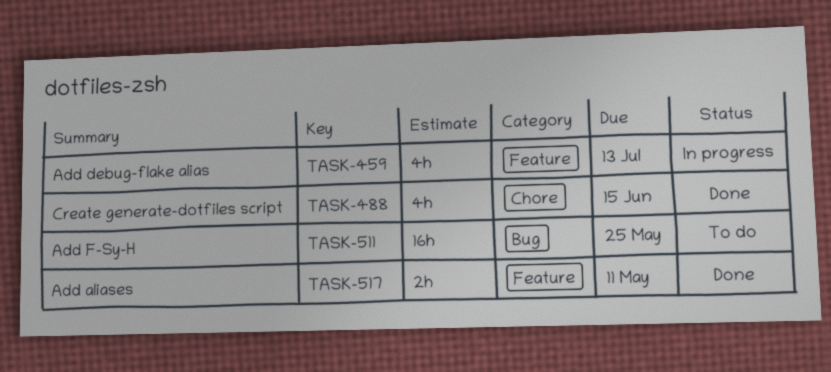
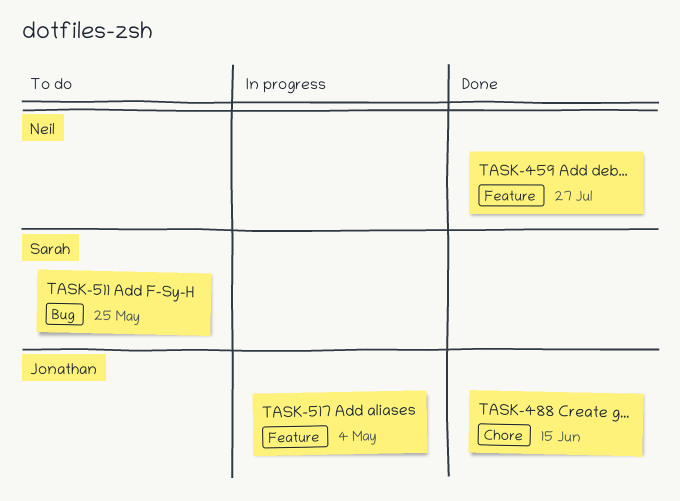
TASK-459, status: In progress -> Done
TASK-459, due: Jul 13 -> Jul 27
TASK-517, status: Done -> In progress
TASK-517, due: May 11 -> May 4

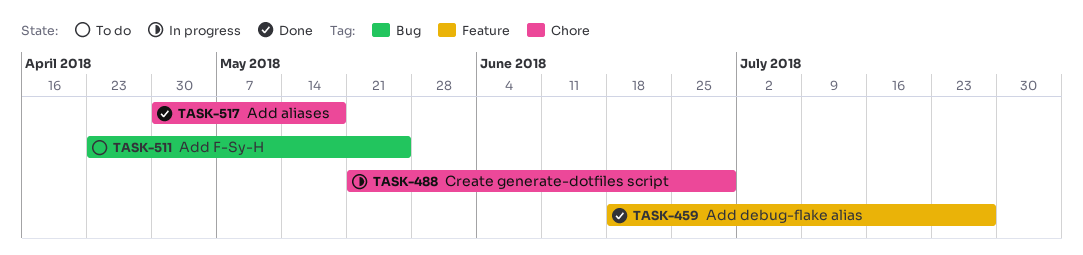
TASK-488, status: Done -> In progress
TASK-488, due: Jun 15 -> Jun 29
TASK-517, status: In progress -> Done
TASK-517, label: Feature -> Chore
TASK-517, due: May 4 -> May 18

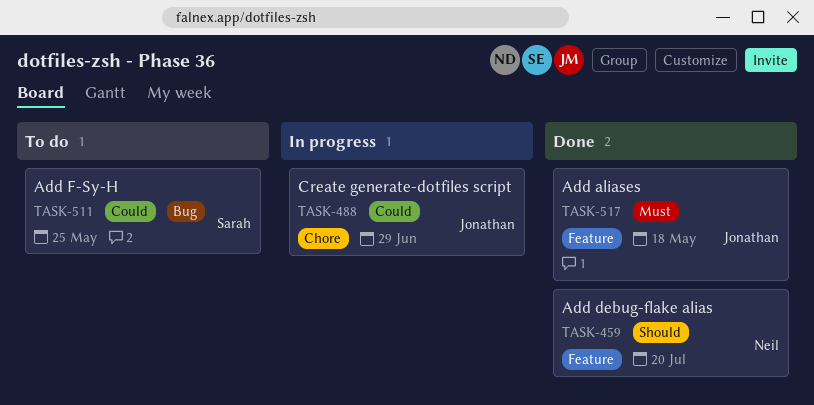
TASK-459, due: Jul 27 -> Jul 20
TASK-517, label: Chore -> Feature

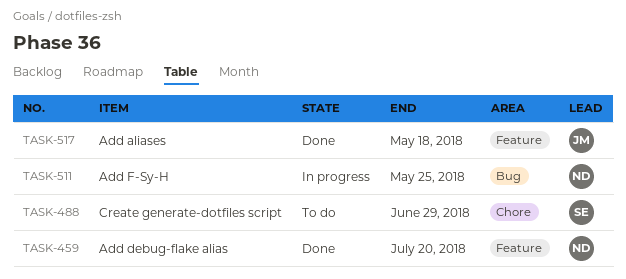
TASK-488, status: In progress -> To do
TASK-488, owner: Jonathan -> Sarah
TASK-511, status: To do -> In progress
TASK-511, owner: Sarah -> Neil

